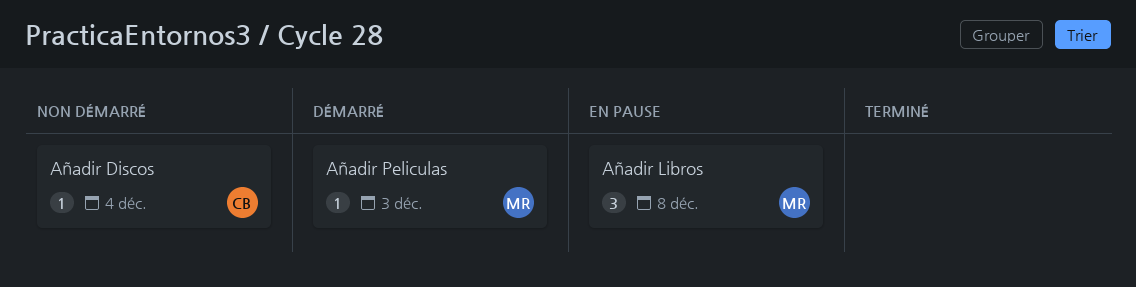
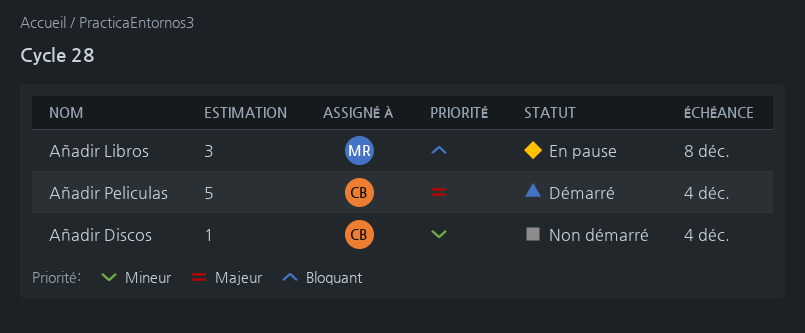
Añadir Peliculas, owner: MR -> CB
Añadir Peliculas, estimate: 1 -> 5
Añadir Peliculas, due: Dec 3 -> Dec 4

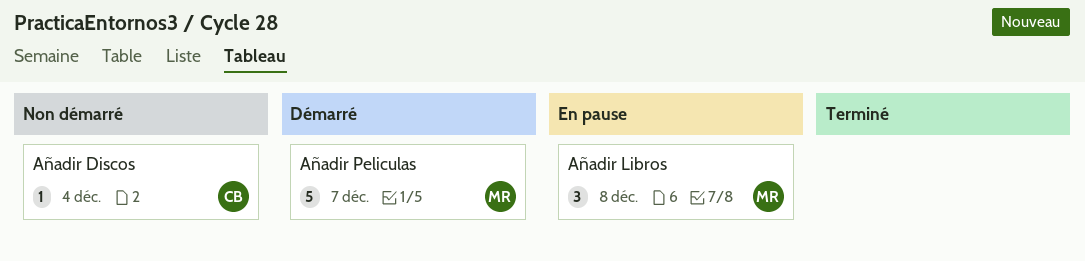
Añadir Peliculas, owner: CB -> MR
Añadir Peliculas, due: Dec 4 -> Dec 7

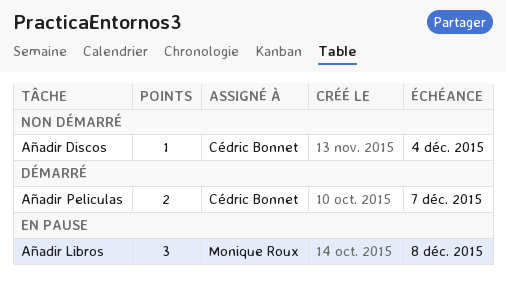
Añadir Peliculas, owner: Monique Roux -> Cédric Bonnet
Añadir Peliculas, estimate: 5 -> 2

